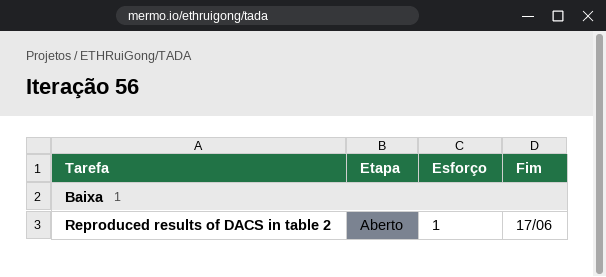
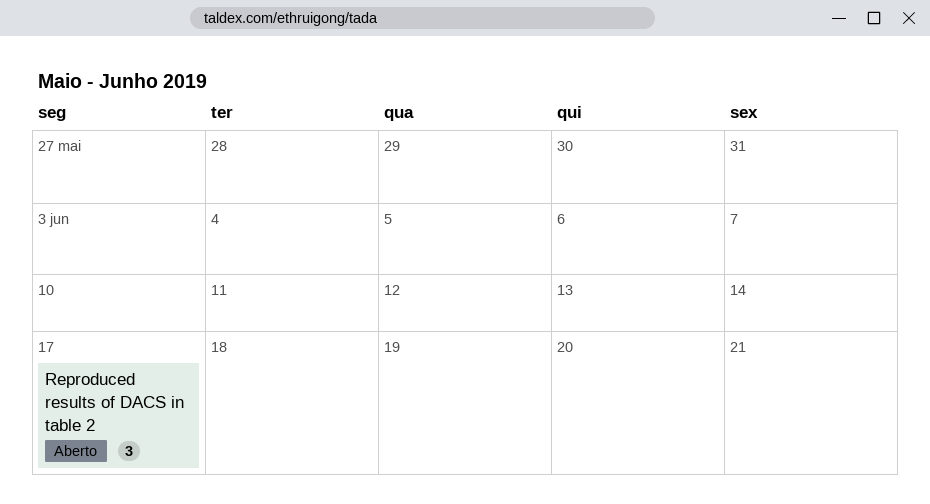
Reproduced results of DACS in table 2, estimate: 1 -> 3

